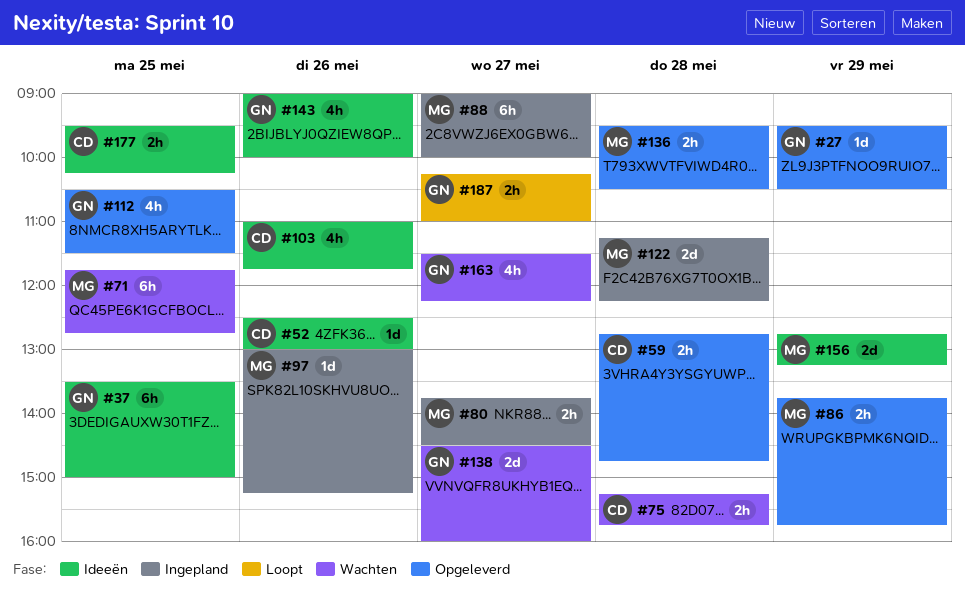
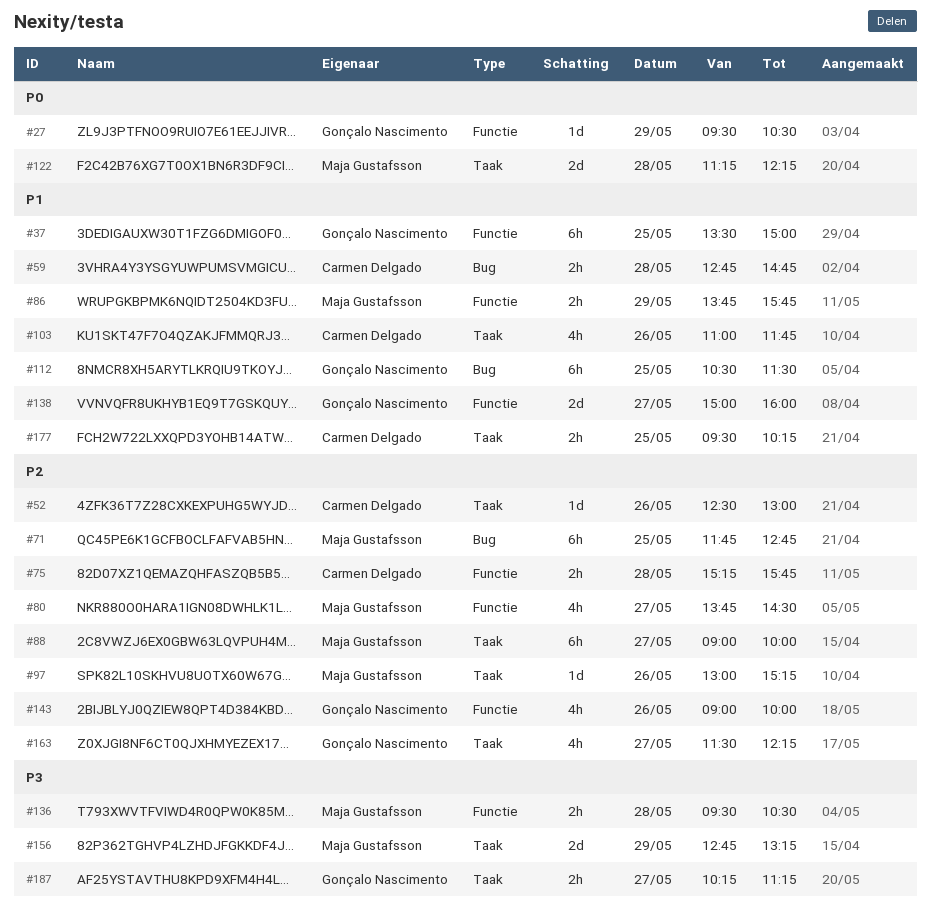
#80, estimate: 2h -> 4h
#112, estimate: 4h -> 6h
#138, begins: 14:30 -> 15:00
#187, ends: 11:00 -> 11:15

